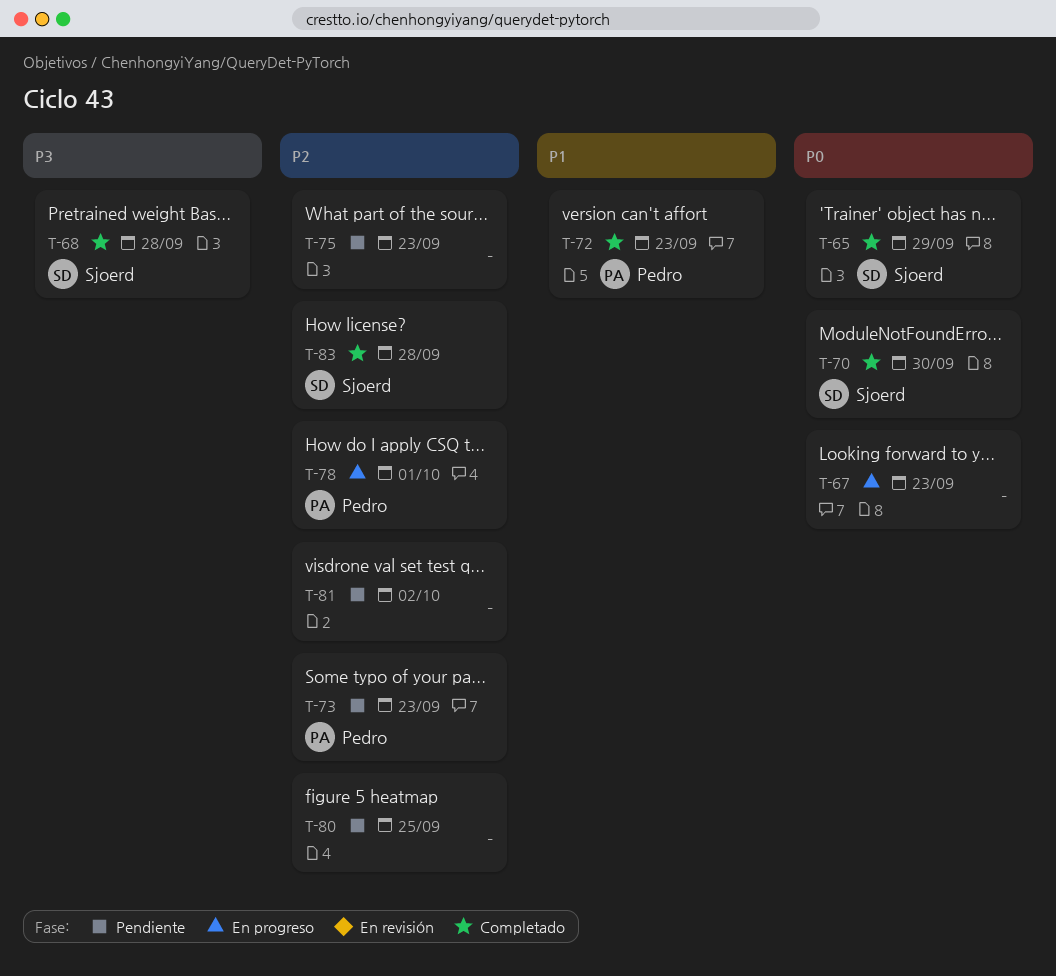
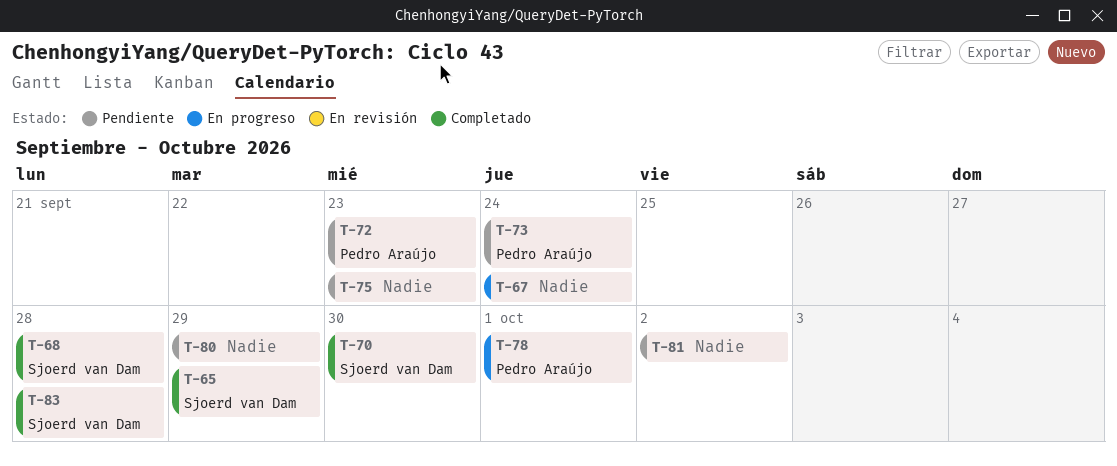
T-67, due: Sep 23 -> Sep 24
T-72, status: Completado -> Pendiente
T-73, due: Sep 23 -> Sep 24
T-80, due: Sep 25 -> Sep 29

